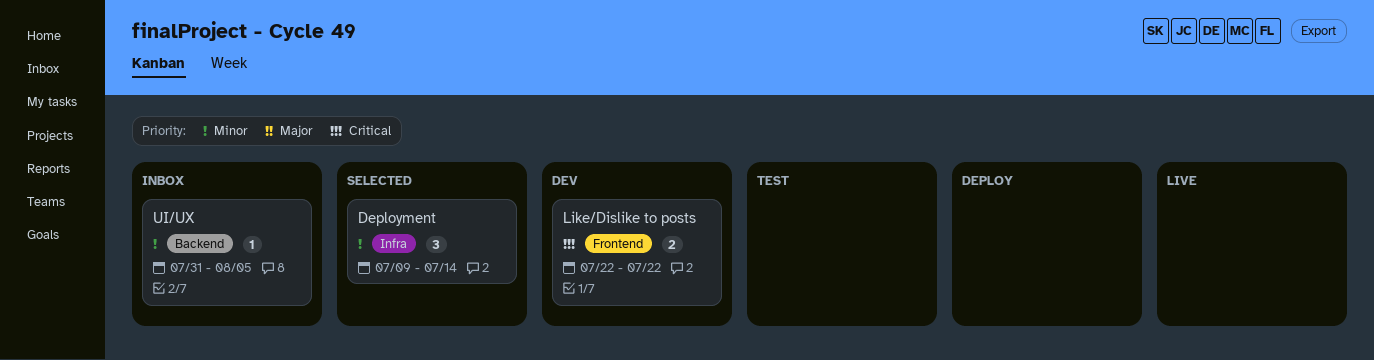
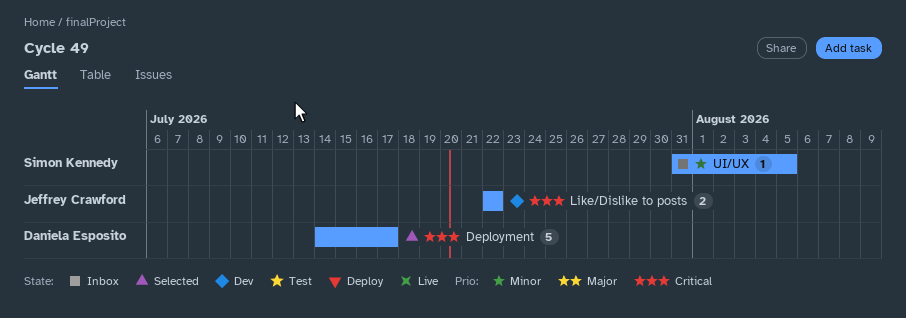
Deployment, priority: Minor -> Critical
Deployment, estimate: 3 -> 5
Deployment, start: Jul 9 -> Jul 14
Deployment, due: Jul 14 -> Jul 17

